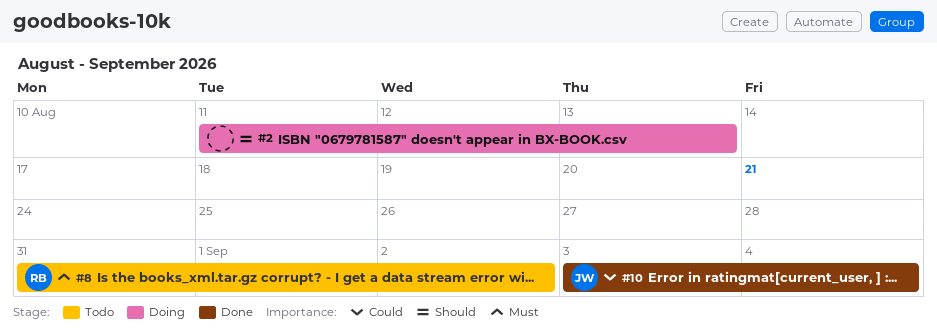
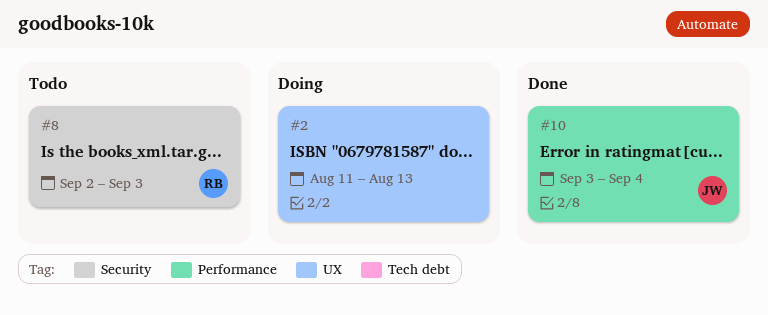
#8, start: Aug 31 -> Sep 2
#8, due: Sep 2 -> Sep 3

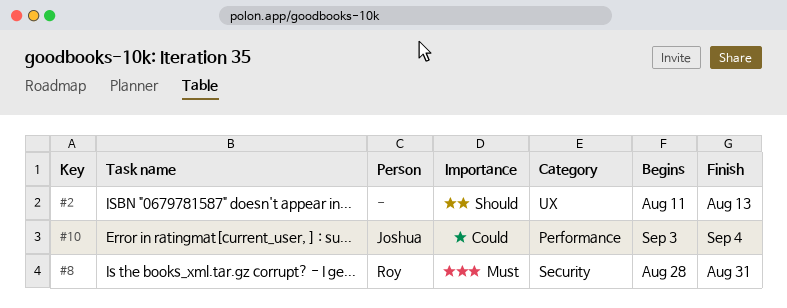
#8, start: Sep 2 -> Aug 28
#8, due: Sep 3 -> Aug 31

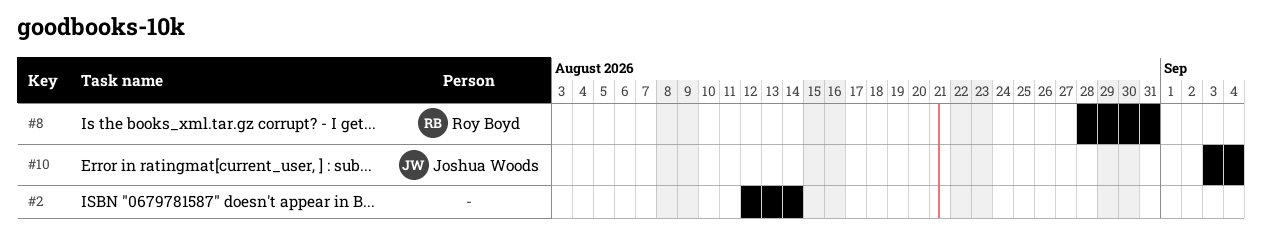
#2, start: Aug 11 -> Aug 12
#2, due: Aug 13 -> Aug 14

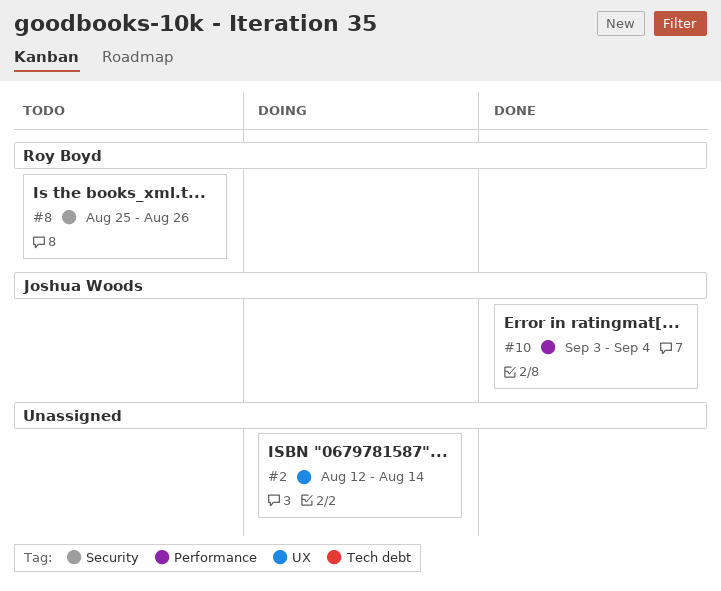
#8, start: Aug 28 -> Aug 25
#8, due: Aug 31 -> Aug 26

